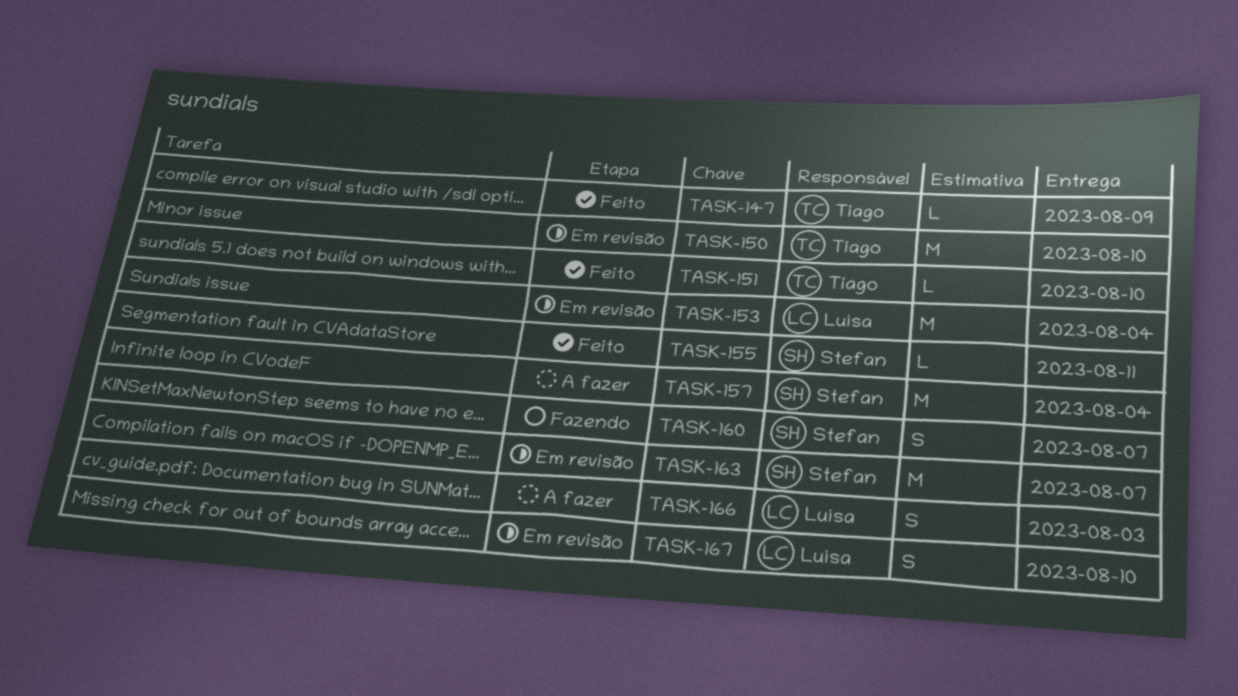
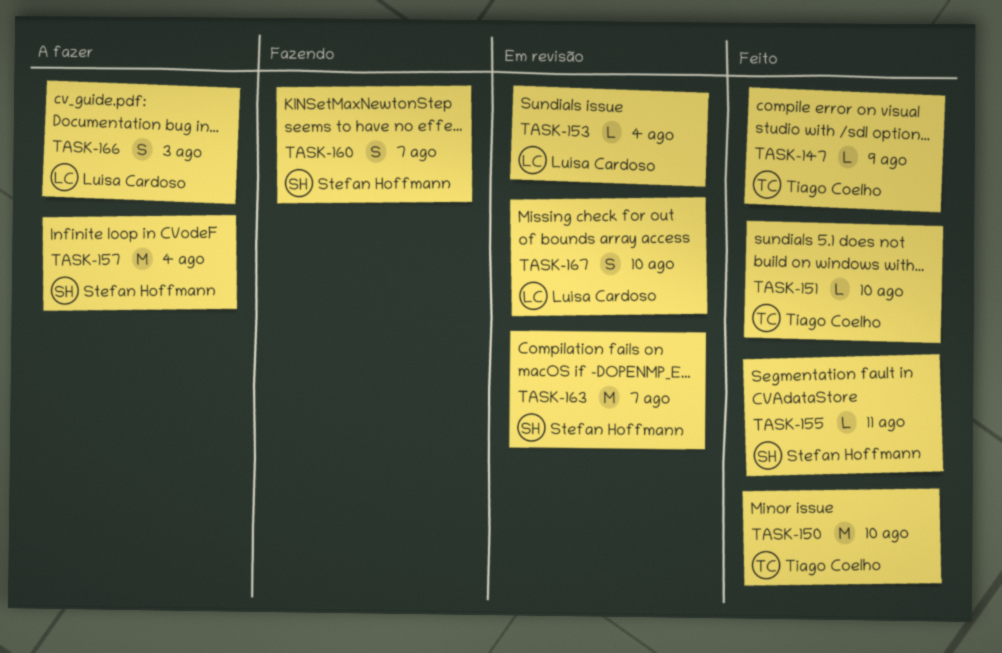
TASK-150, status: Em revisão -> Feito
TASK-153, estimate: M -> L

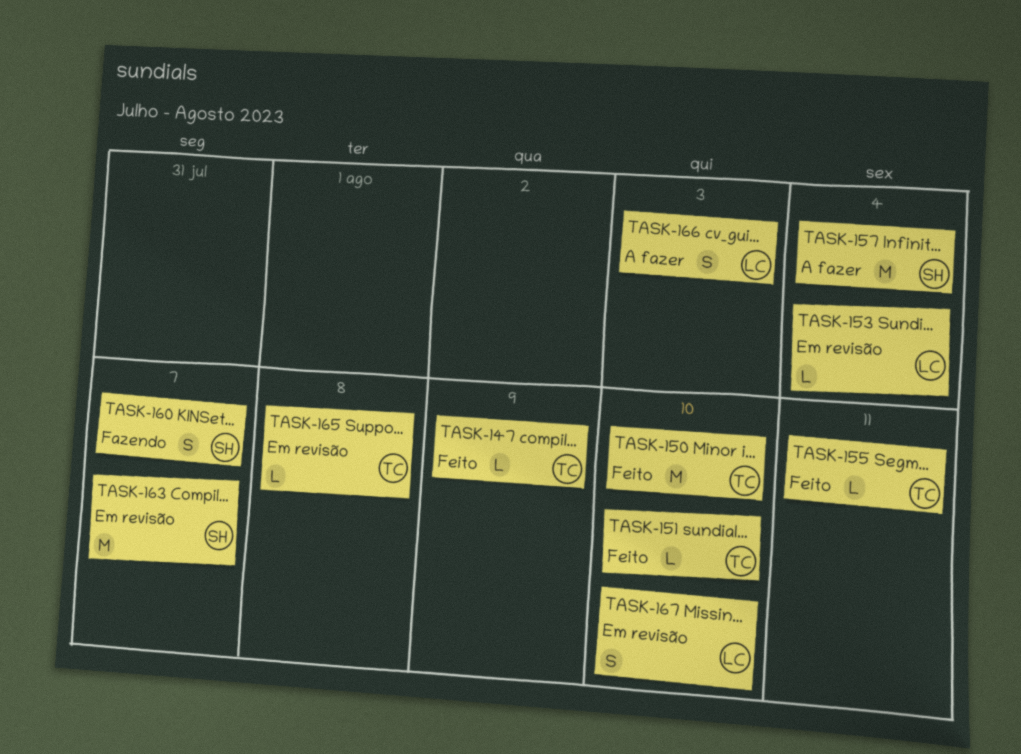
TASK-155, owner: Stefan Hoffmann -> Tiago Coelho
TASK-165: none -> present

